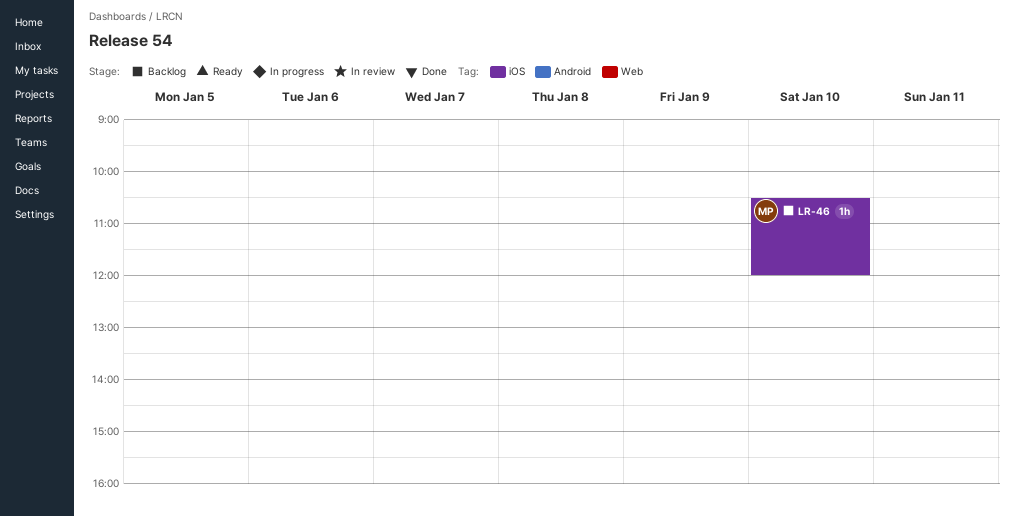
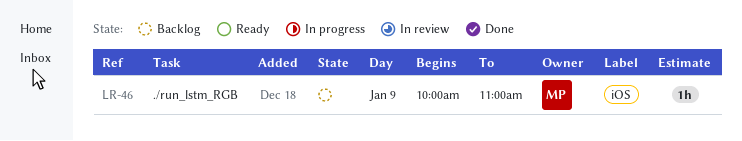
LR-46, day: Jan 10 -> Jan 9
LR-46, begins: 10:30 -> 10:00
LR-46, ends: 12:00 -> 11:00

